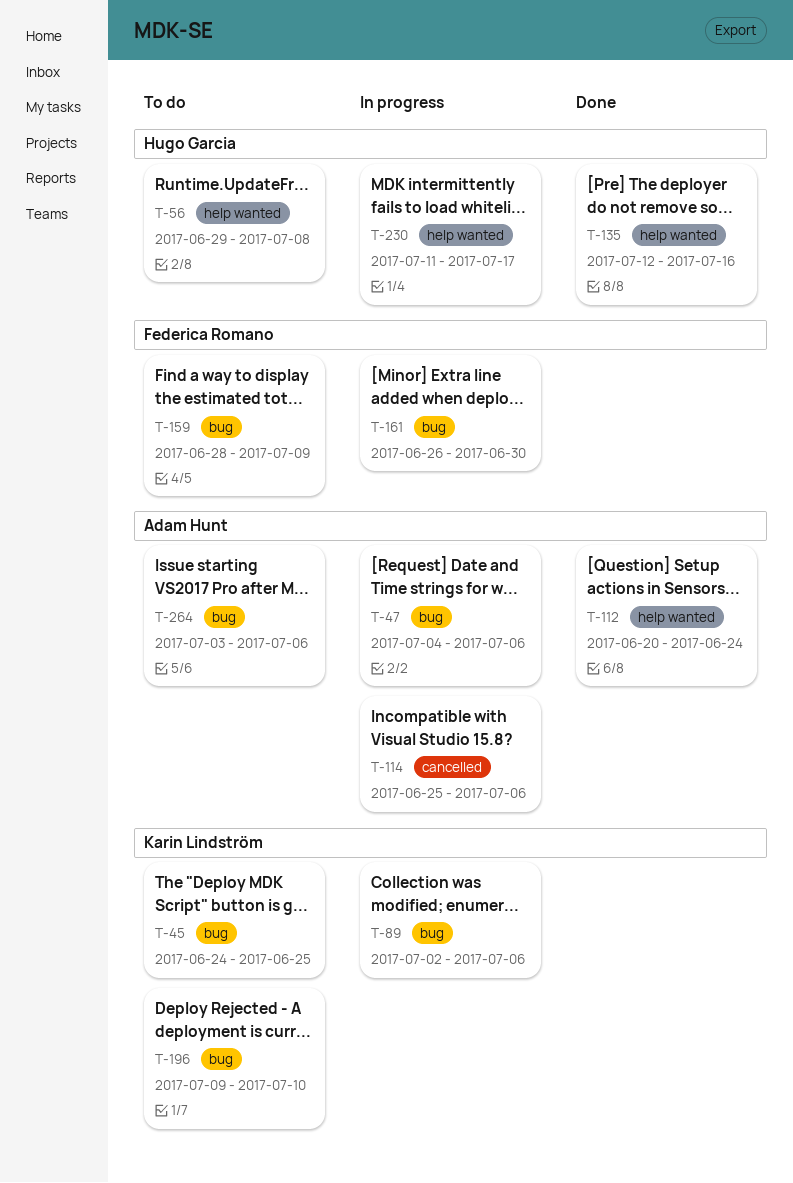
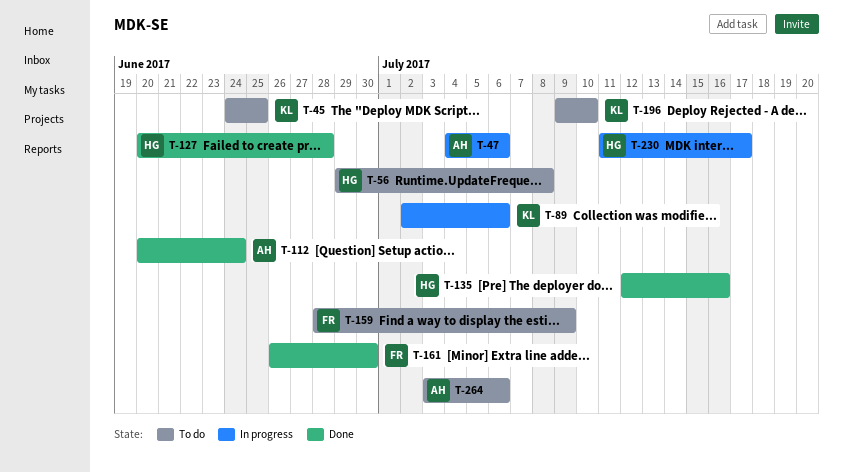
T-114: present -> none
T-127: none -> present
T-161, status: In progress -> Done

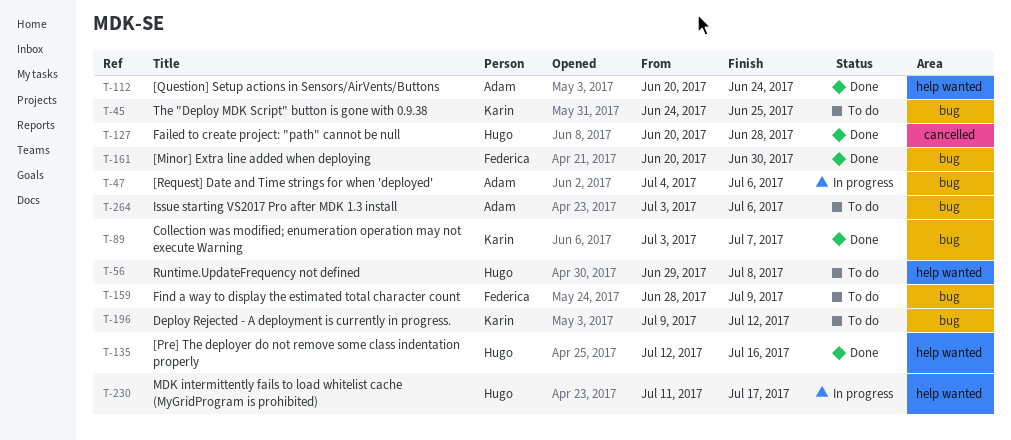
T-89, status: In progress -> Done
T-89, start: Jul 2 -> Jul 3
T-89, due: Jul 6 -> Jul 7
T-161, start: Jun 26 -> Jun 20
T-196, due: Jul 10 -> Jul 12

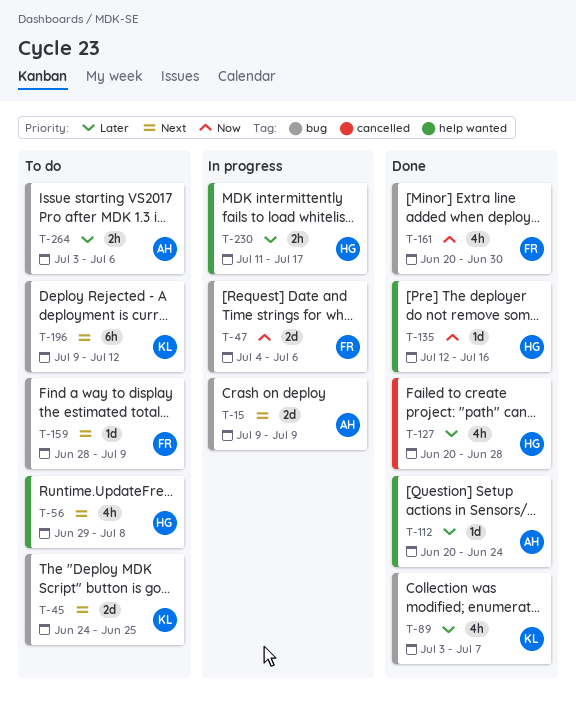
T-15: none -> present
T-47, owner: Adam -> Federica

